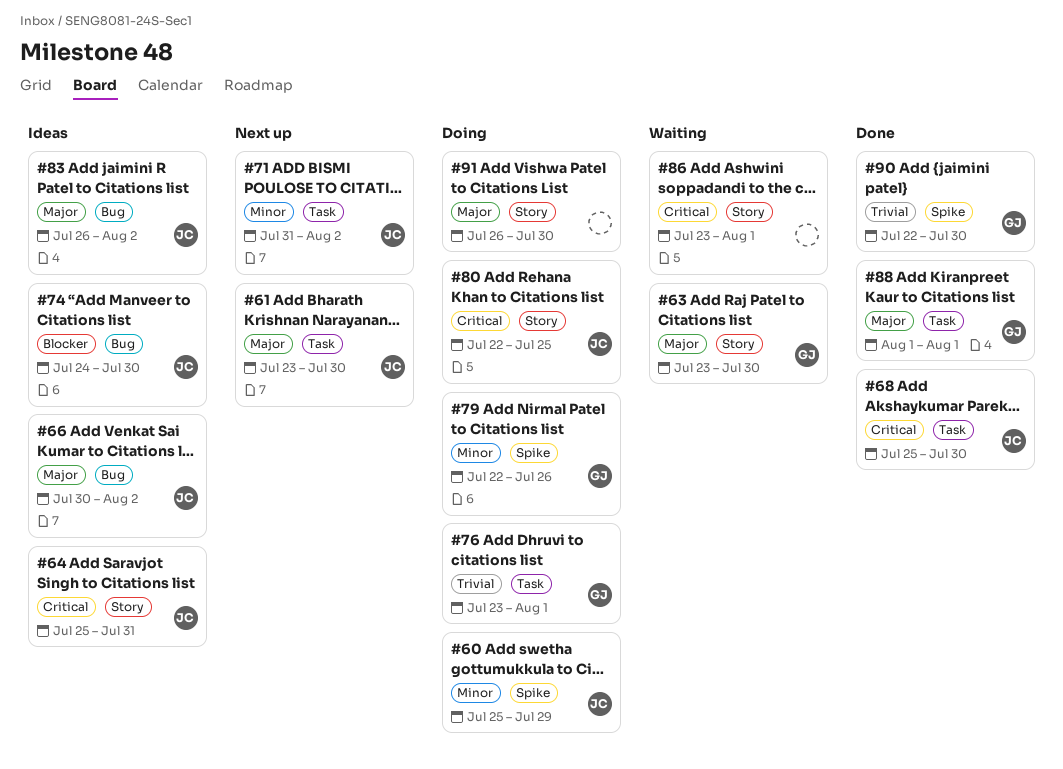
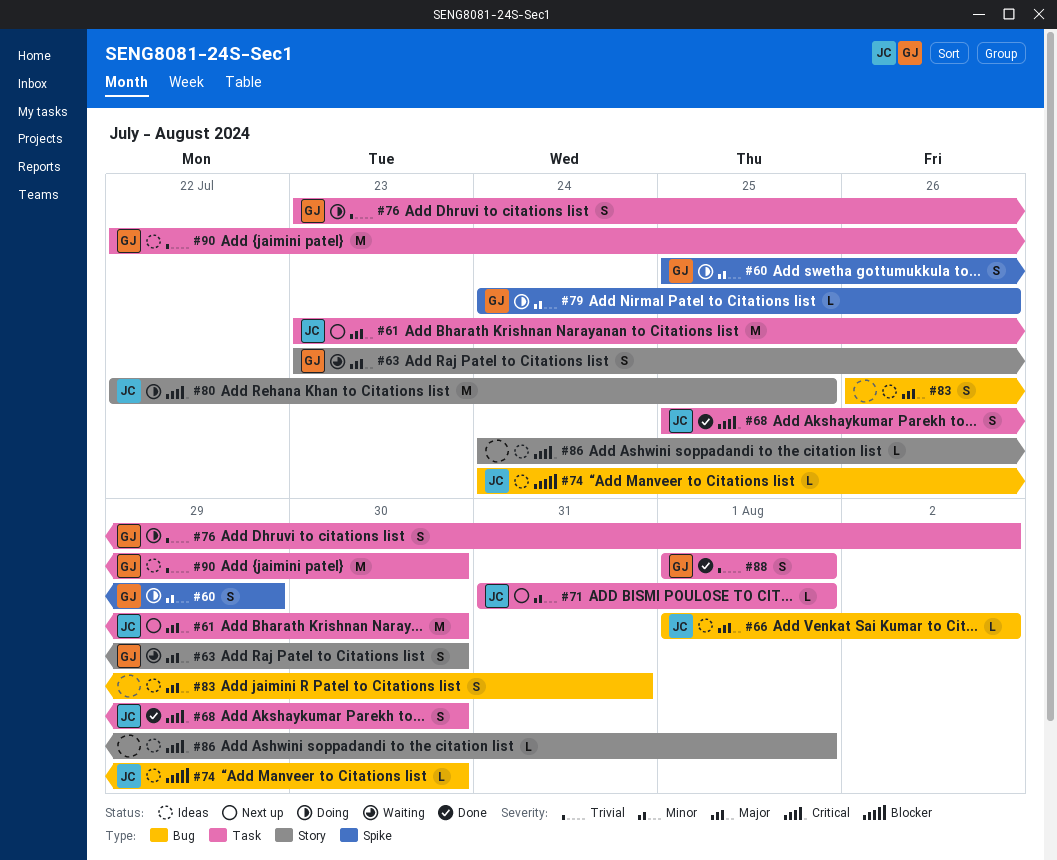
#60, owner: JC -> GJ
#64: present -> none
#66, start: Jul 30 -> Aug 1
#71, due: Aug 2 -> Aug 1
#76, due: Aug 1 -> Aug 2
#79, start: Jul 22 -> Jul 24
#83, owner: JC -> none
#83, due: Aug 2 -> Jul 31
#86, status: Waiting -> Ideas
#86, start: Jul 23 -> Jul 24
#88, priority: Major -> Trivial
#90, status: Done -> Ideas
#90, label: Spike -> Task
#91: present -> none

